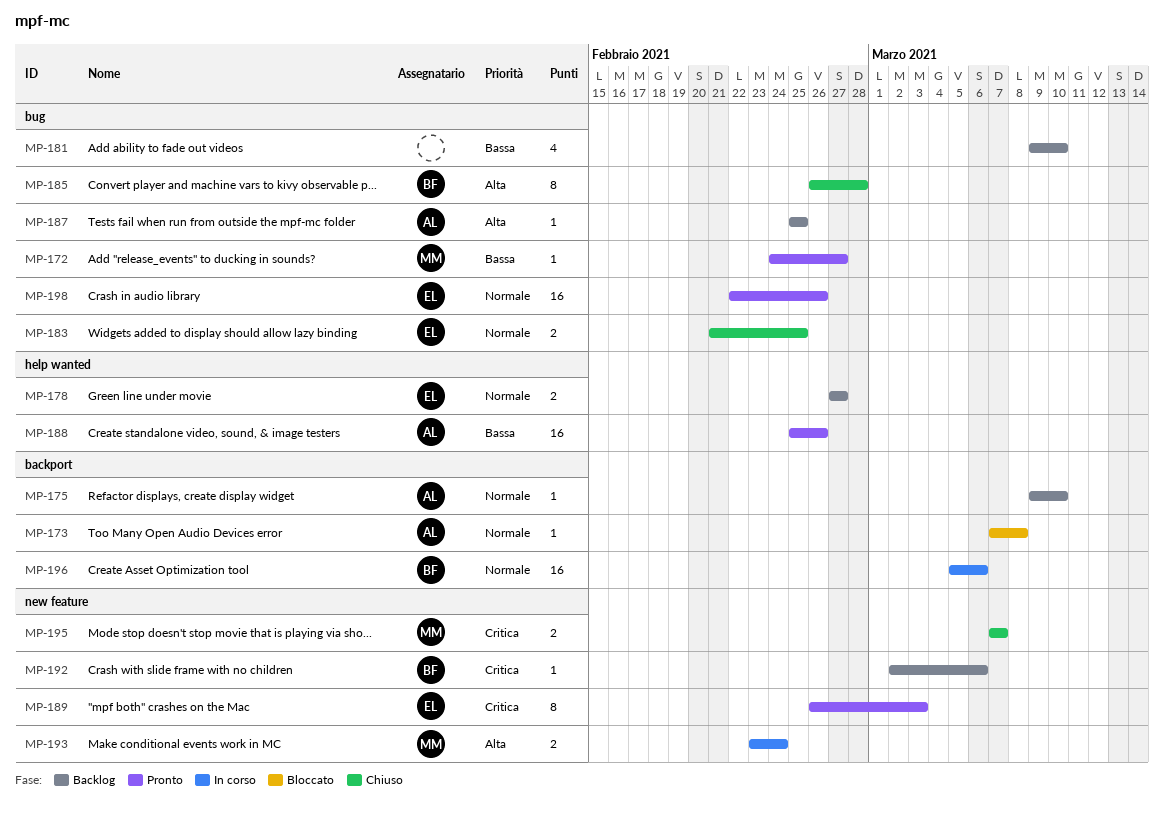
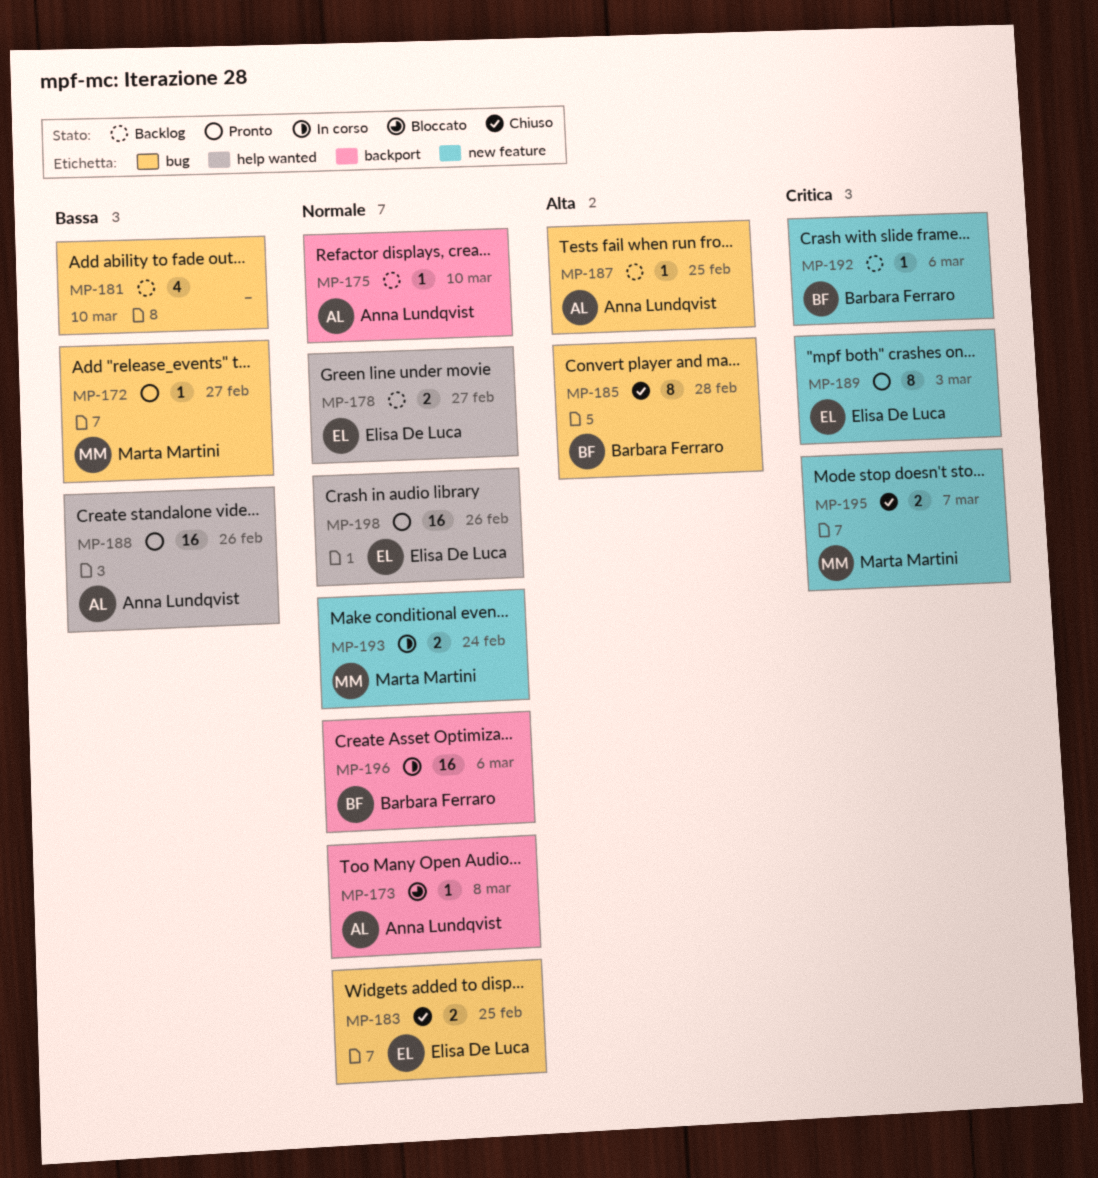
MP-193, priority: Alta -> Normale
MP-198, label: bug -> help wanted

